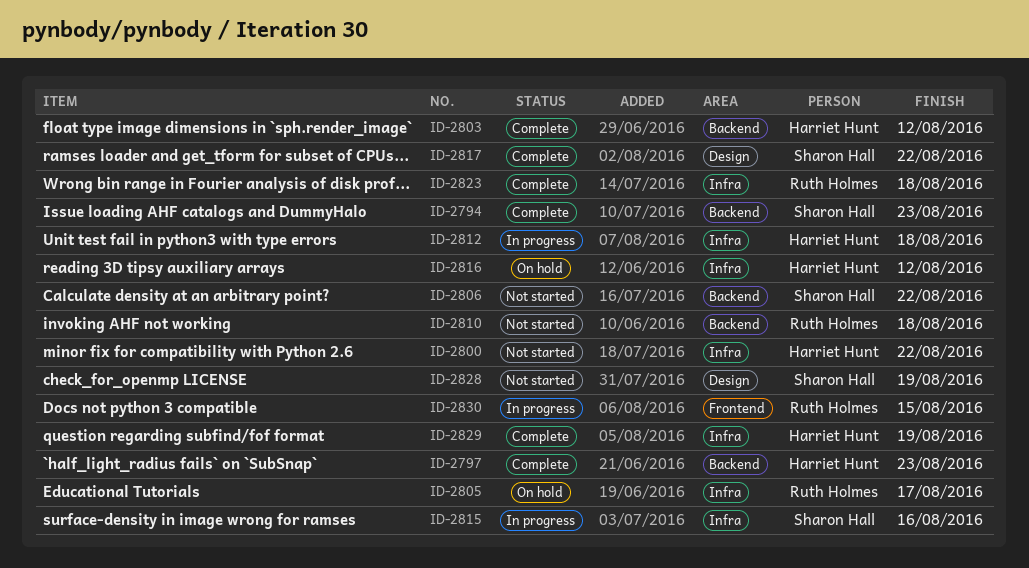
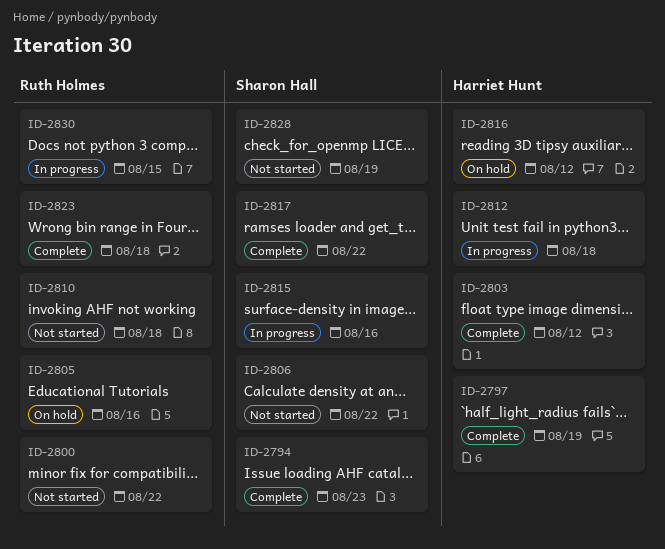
ID-2797, due: Aug 23 -> Aug 19
ID-2800, owner: Harriet Hunt -> Ruth Holmes
ID-2805, due: Aug 17 -> Aug 16
ID-2829: present -> none

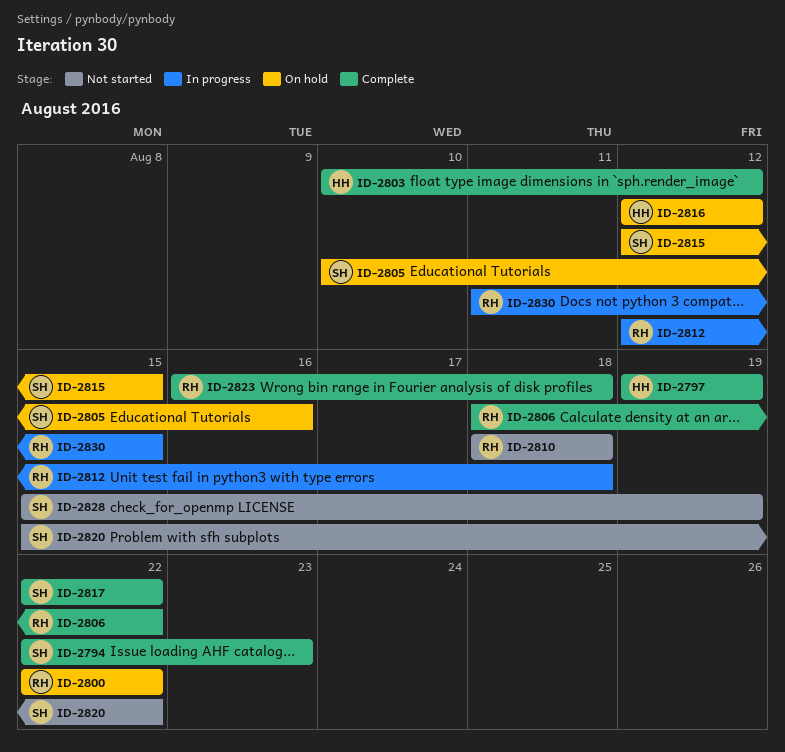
ID-2800, status: Not started -> On hold
ID-2805, owner: Ruth Holmes -> Sharon Hall
ID-2806, status: Not started -> Complete
ID-2806, owner: Sharon Hall -> Ruth Holmes
ID-2812, owner: Harriet Hunt -> Ruth Holmes
ID-2815, status: In progress -> On hold
ID-2815, due: Aug 16 -> Aug 15
ID-2820: none -> present

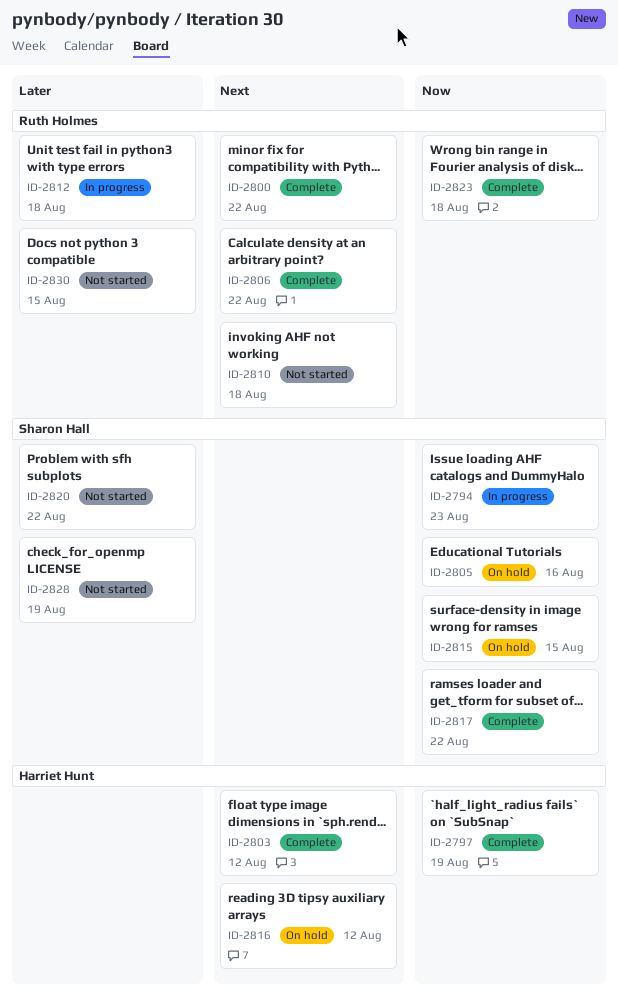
ID-2794, status: Complete -> In progress
ID-2800, status: On hold -> Complete
ID-2830, status: In progress -> Not started

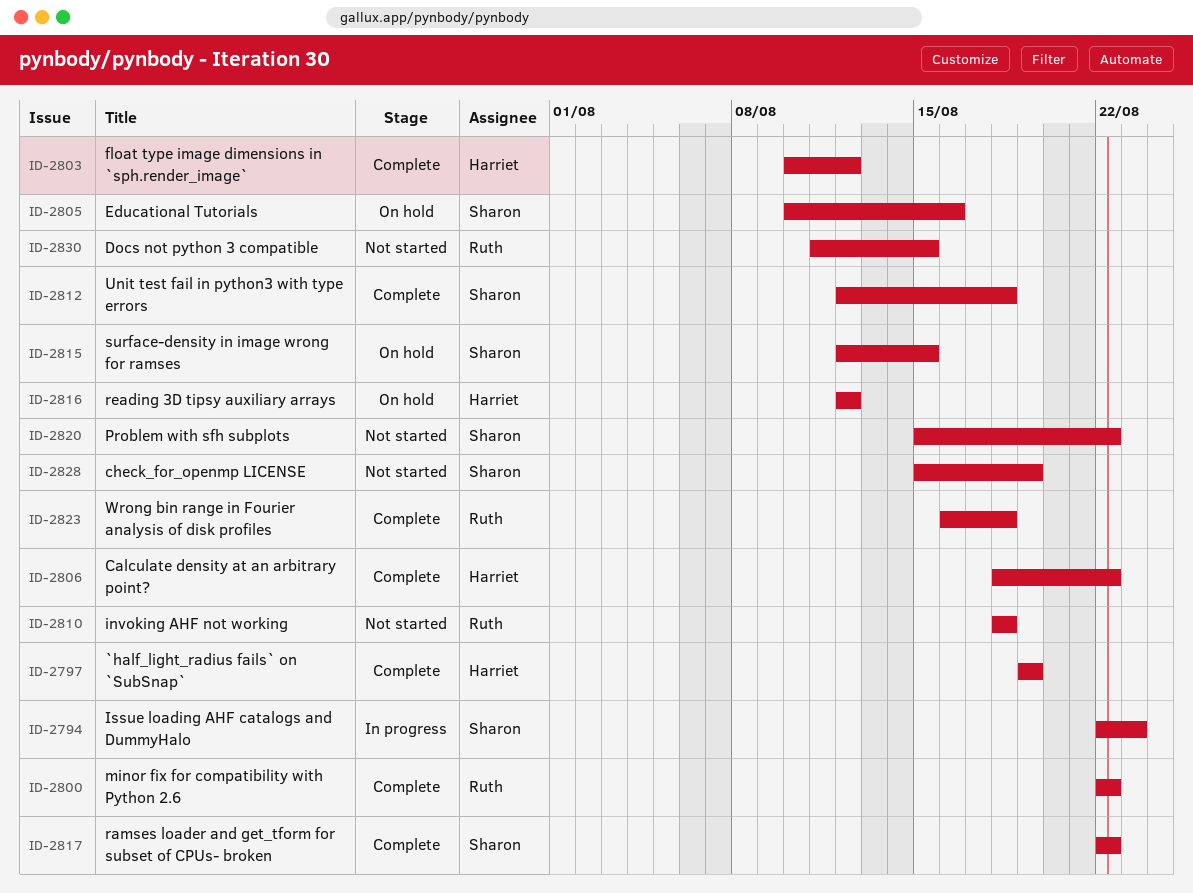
ID-2806, owner: Ruth Holmes -> Harriet Hunt
ID-2812, status: In progress -> Complete
ID-2812, owner: Ruth Holmes -> Sharon Hall

